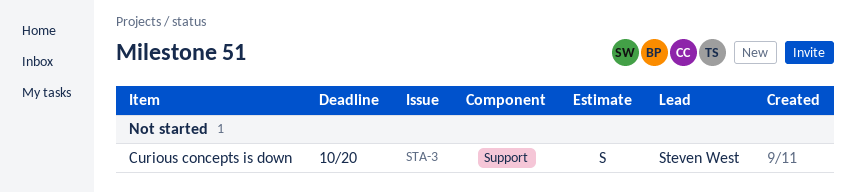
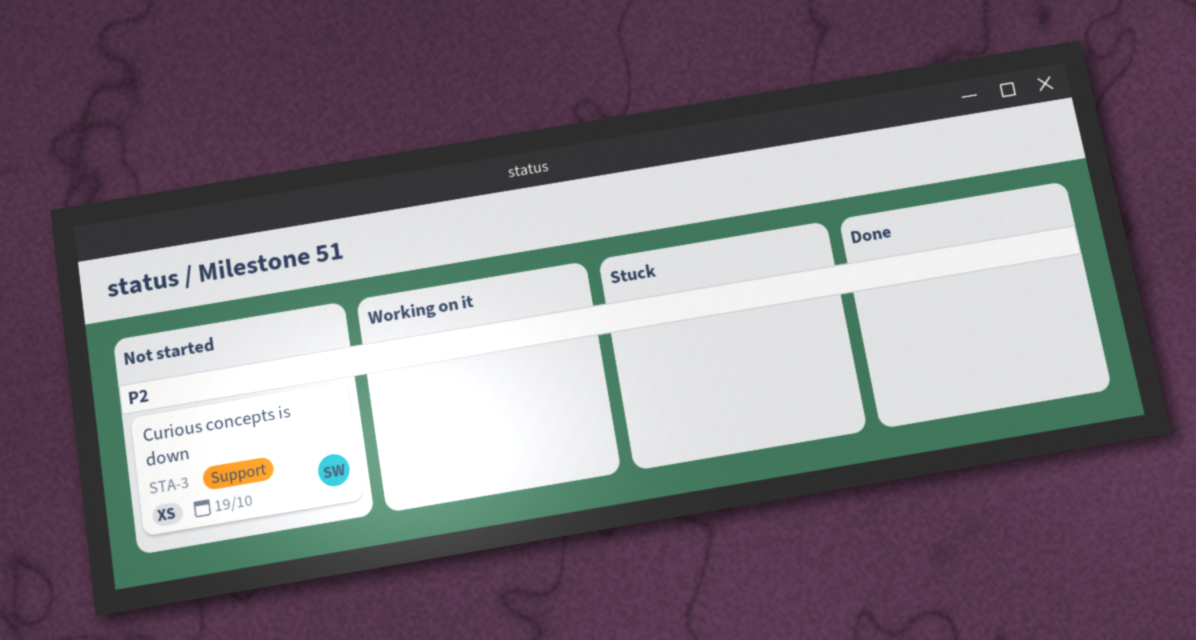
STA-3, estimate: S -> XS
STA-3, due: Oct 20 -> Oct 19

